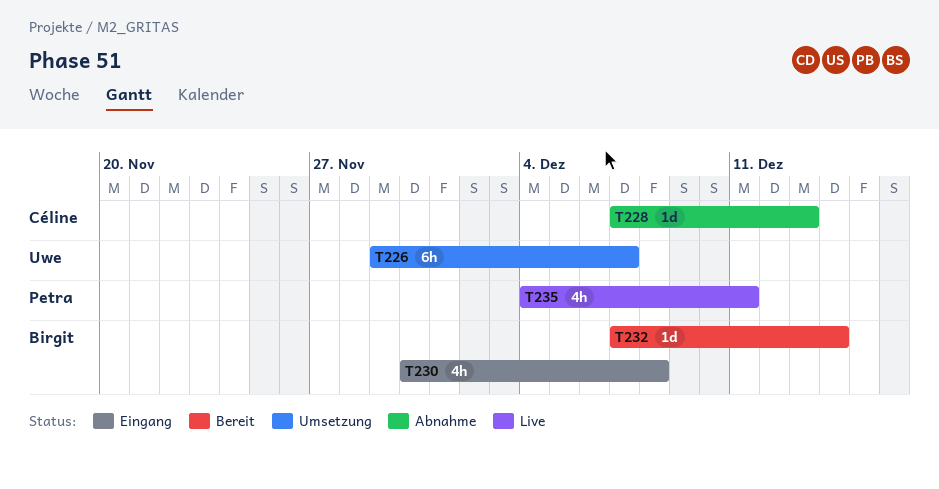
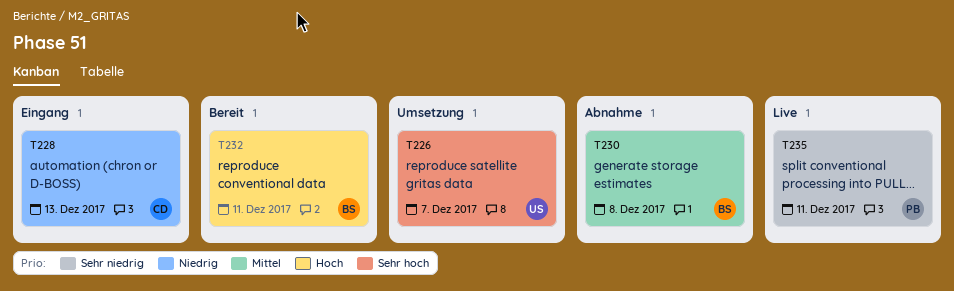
T228, status: Abnahme -> Eingang
T230, status: Eingang -> Abnahme
T232, due: Dec 14 -> Dec 11

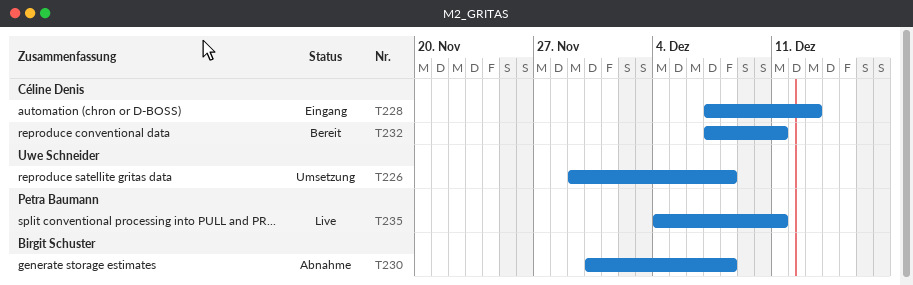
T226, due: Dec 7 -> Dec 8
T232, owner: Birgit Schuster -> Céline Denis

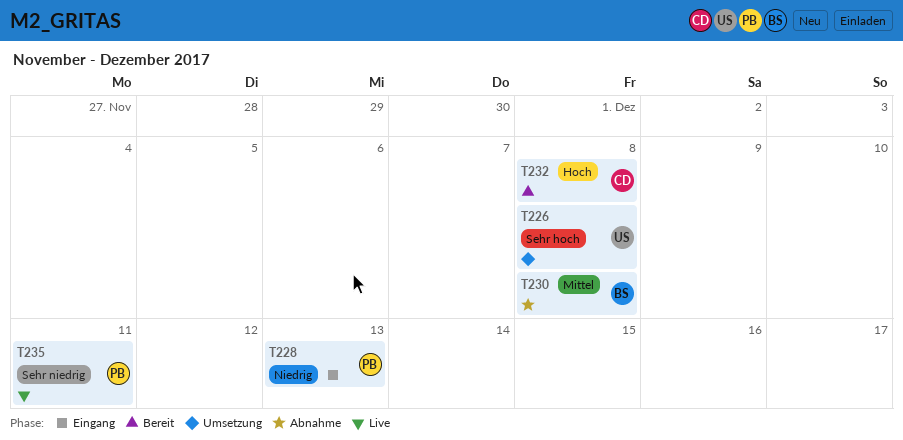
T228, owner: Céline Denis -> Petra Baumann
T232, due: Dec 11 -> Dec 8

